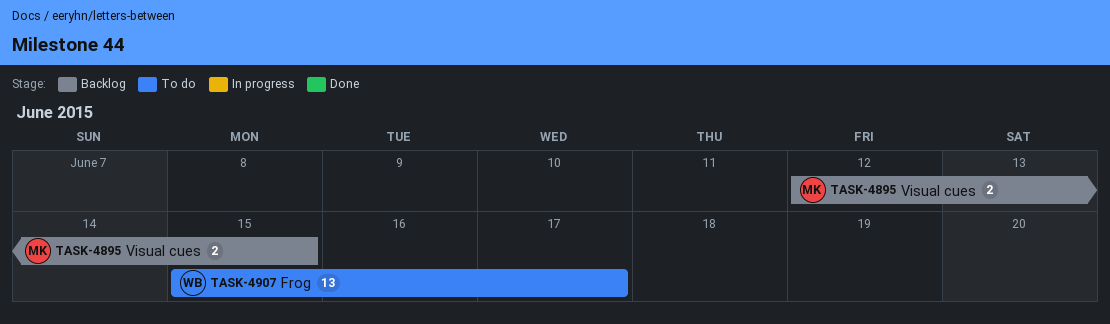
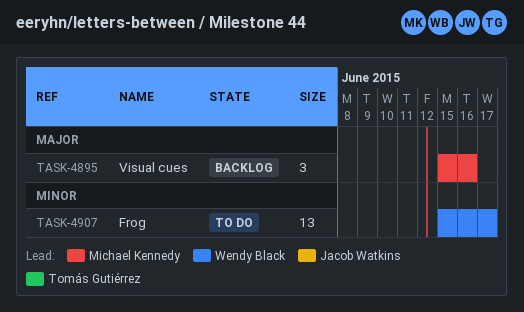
TASK-4895, estimate: 2 -> 3
TASK-4895, start: Jun 12 -> Jun 15
TASK-4895, due: Jun 15 -> Jun 16

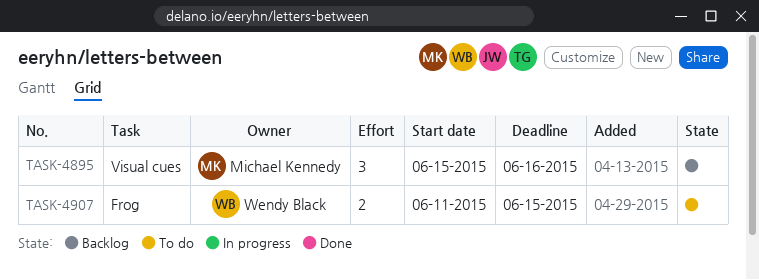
TASK-4907, estimate: 13 -> 2
TASK-4907, start: Jun 15 -> Jun 11
TASK-4907, due: Jun 17 -> Jun 15

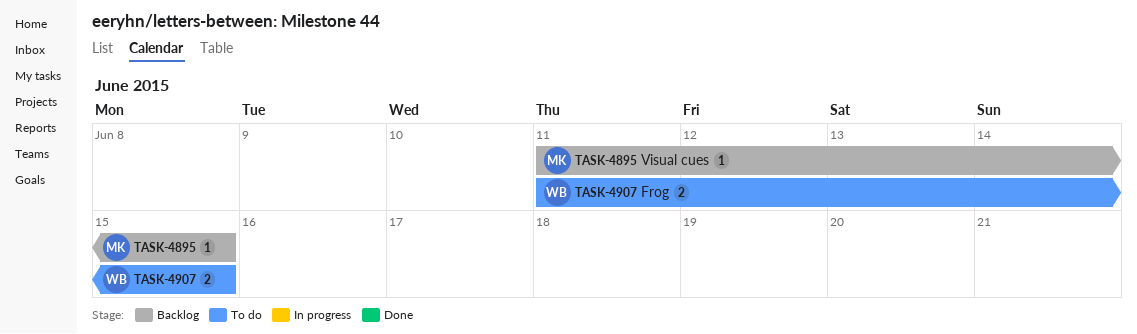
TASK-4895, estimate: 3 -> 1
TASK-4895, start: Jun 15 -> Jun 11
TASK-4895, due: Jun 16 -> Jun 15

